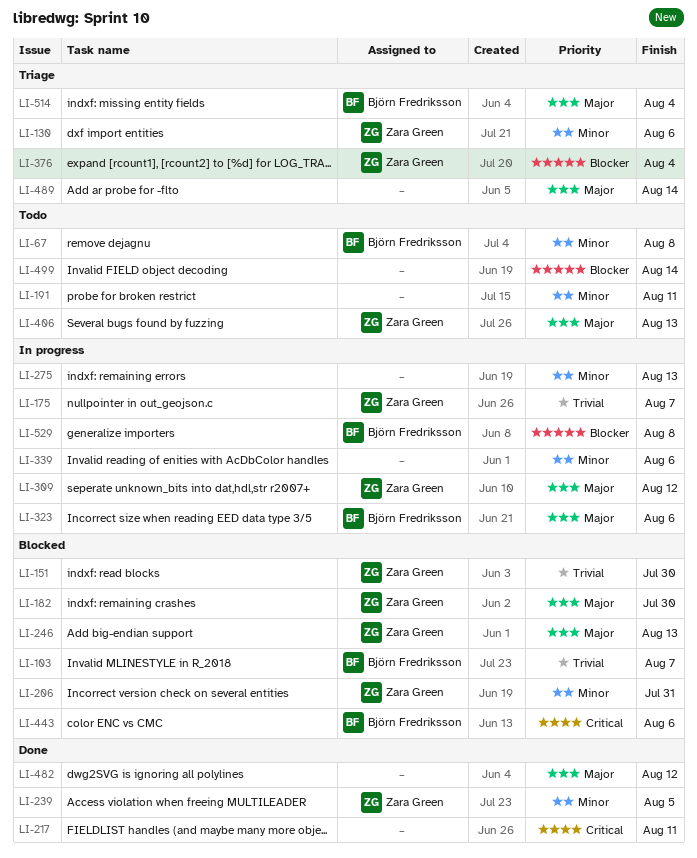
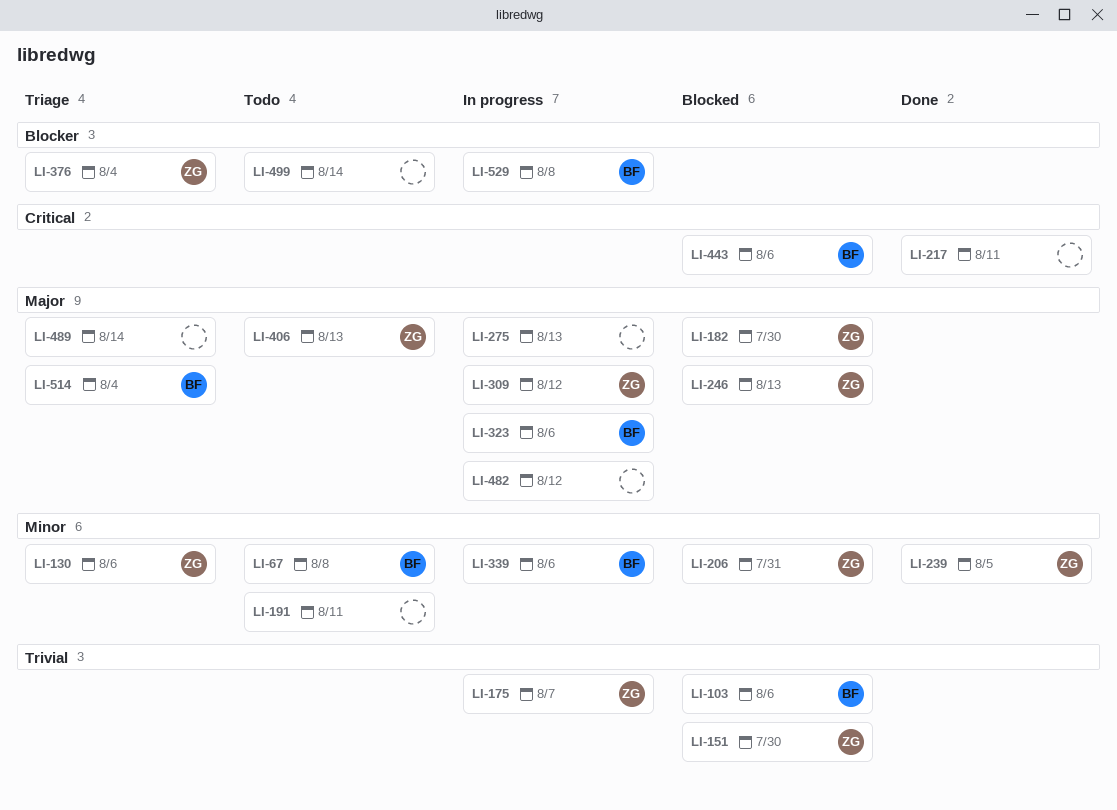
LI-103, due: Aug 7 -> Aug 6
LI-275, priority: Minor -> Major
LI-339, owner: none -> Björn Fredriksson
LI-482, status: Done -> In progress

